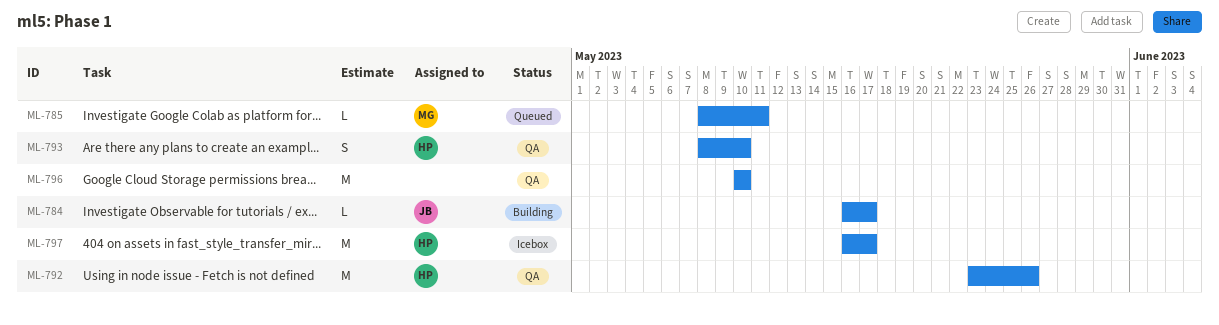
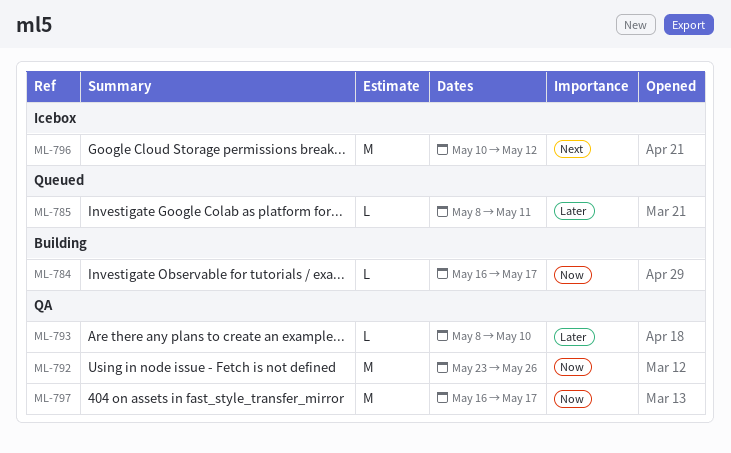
ML-793, estimate: S -> L
ML-796, status: QA -> Icebox
ML-796, due: May 10 -> May 12
ML-797, status: Icebox -> QA

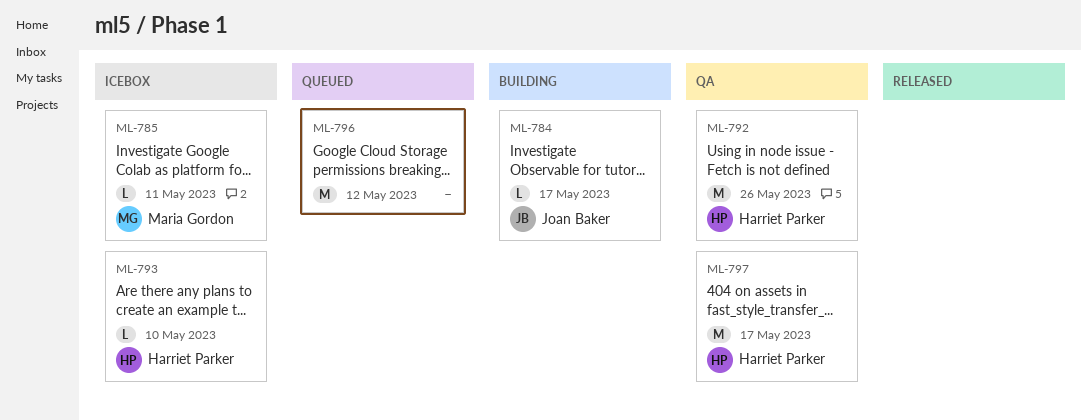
ML-785, status: Queued -> Icebox
ML-793, status: QA -> Icebox
ML-796, status: Icebox -> Queued

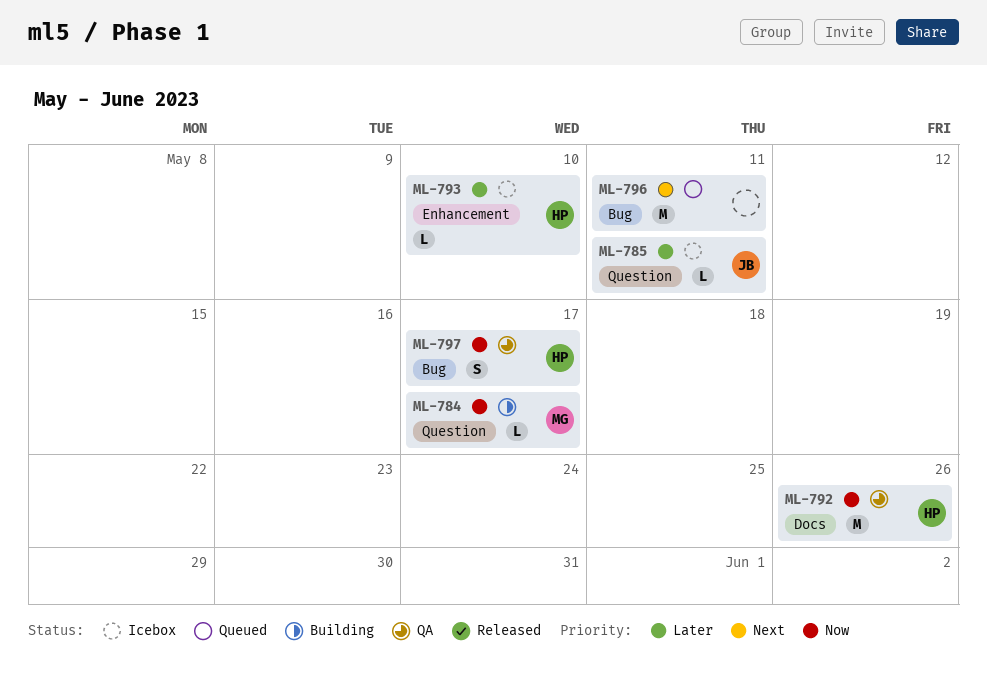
ML-784, owner: Joan Baker -> Maria Gordon
ML-785, owner: Maria Gordon -> Joan Baker
ML-796, due: May 12 -> May 11
ML-797, estimate: M -> S

